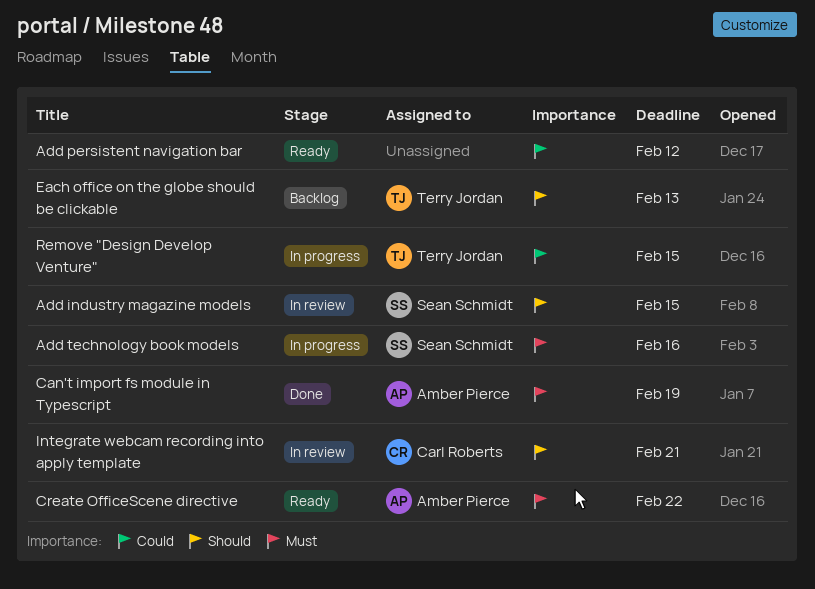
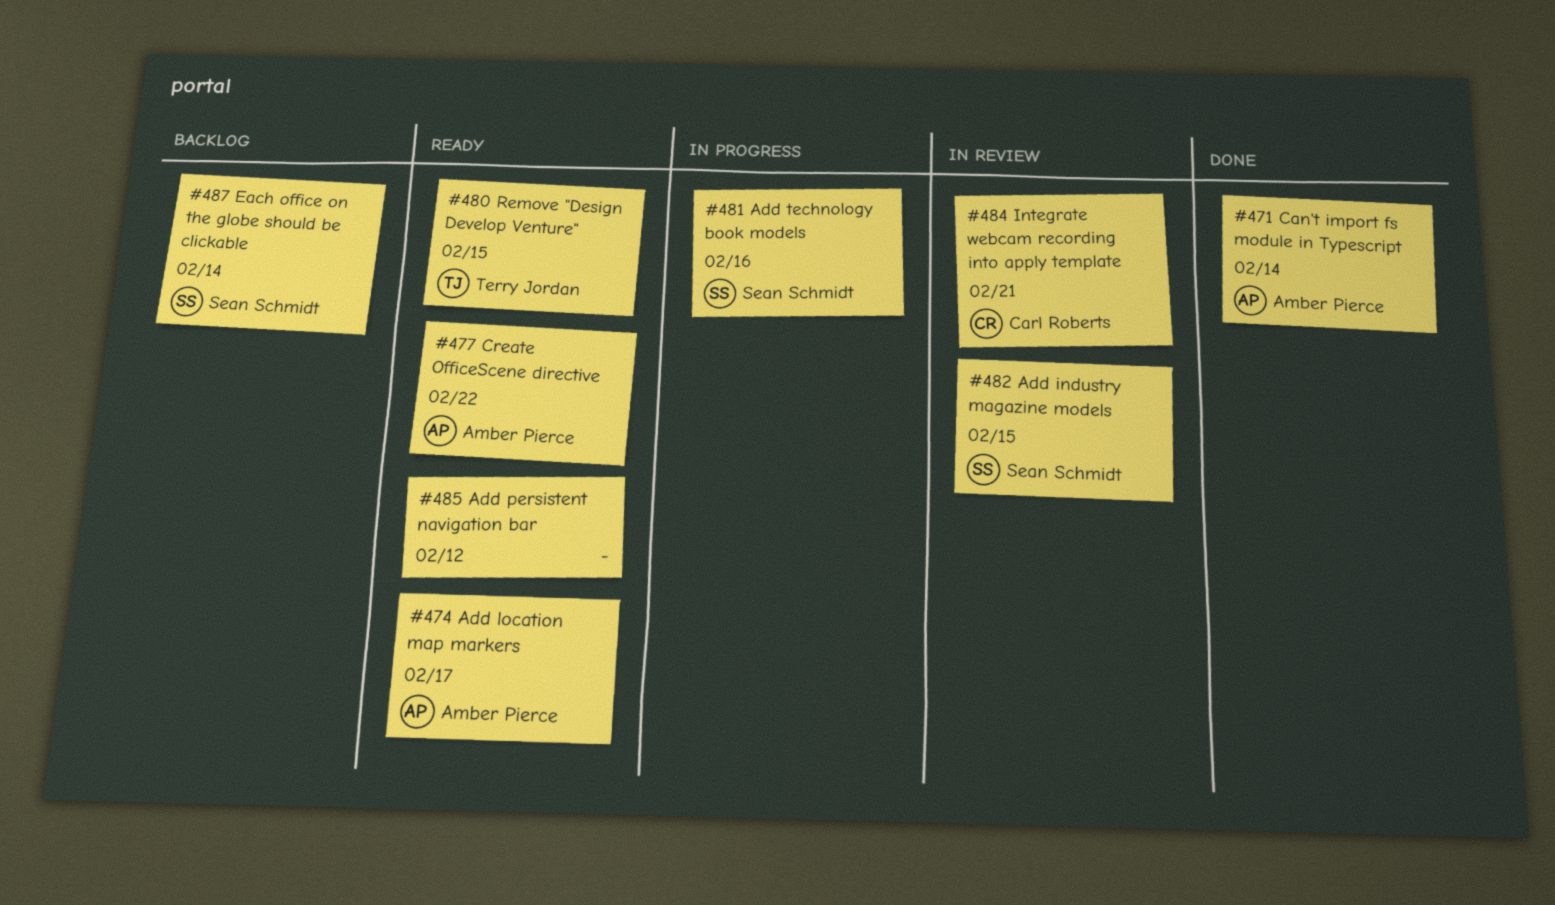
Add location map markers: none -> present
Can't import fs module in Typescript, due: Feb 19 -> Feb 14
Each office on the globe should be clickable, owner: Terry Jordan -> Sean Schmidt
Each office on the globe should be clickable, due: Feb 13 -> Feb 14
Remove "Design Develop Venture", status: In progress -> Ready

